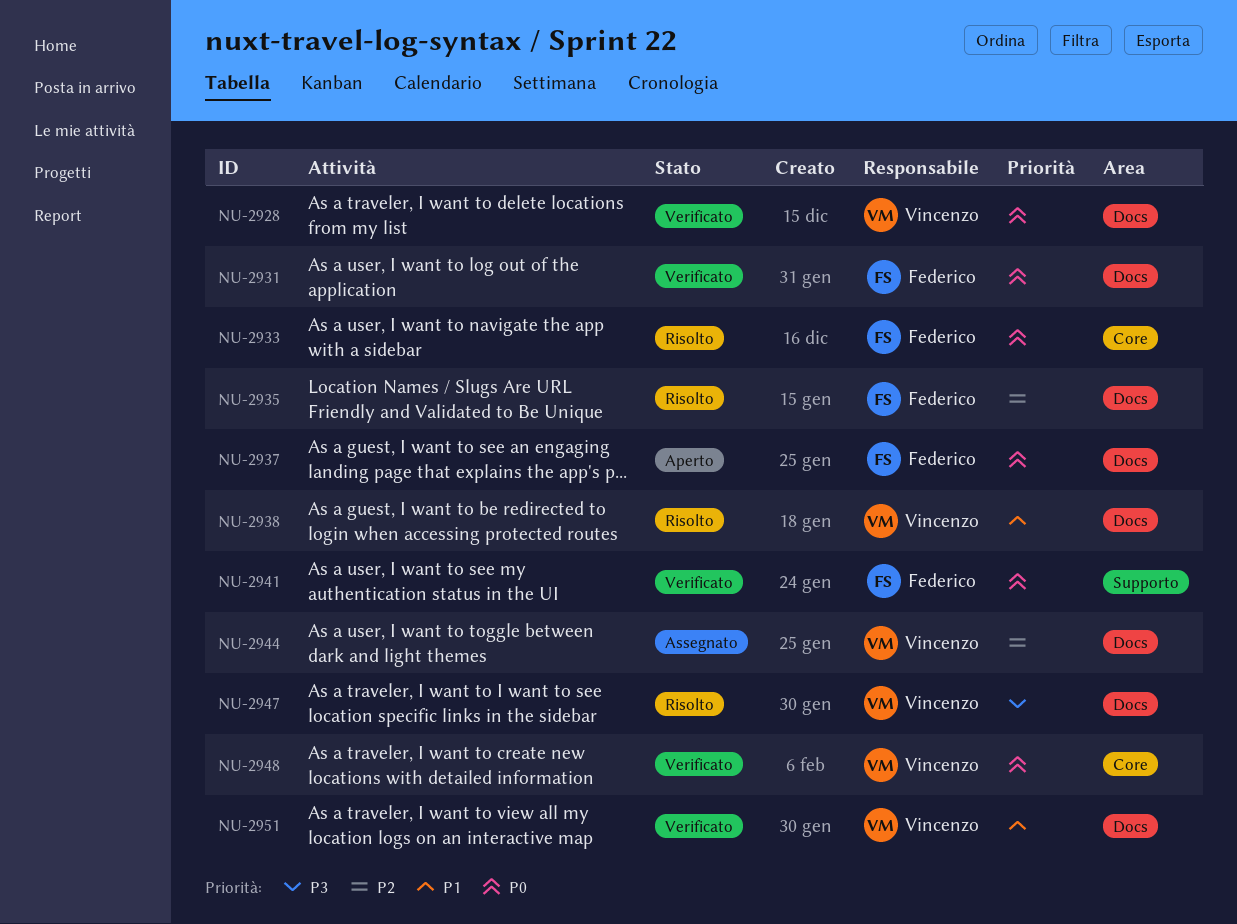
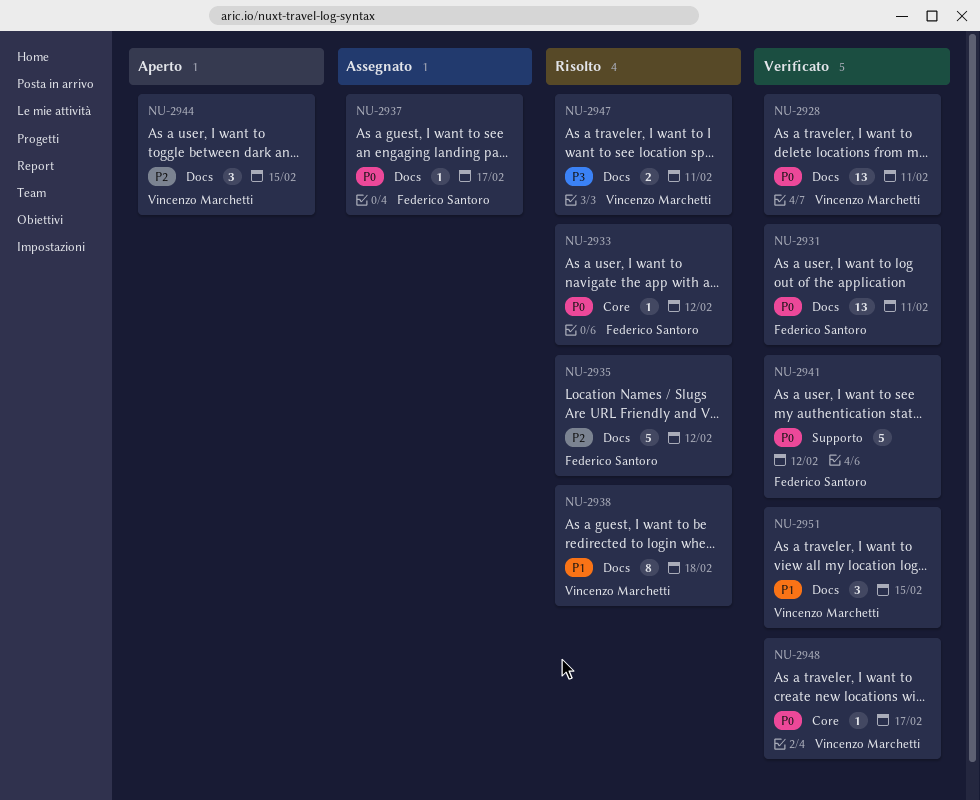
NU-2937, status: Aperto -> Assegnato
NU-2944, status: Assegnato -> Aperto

